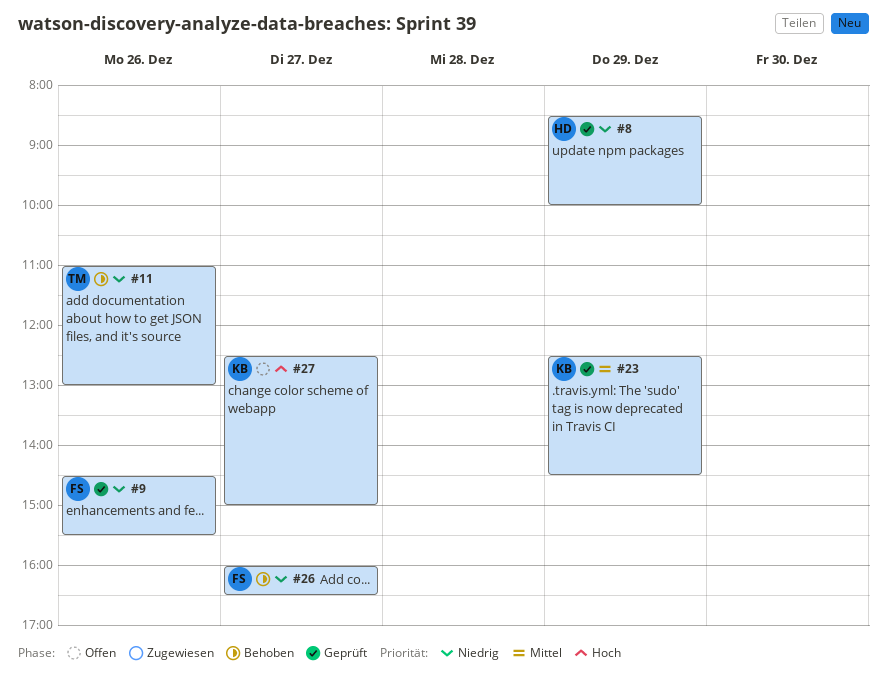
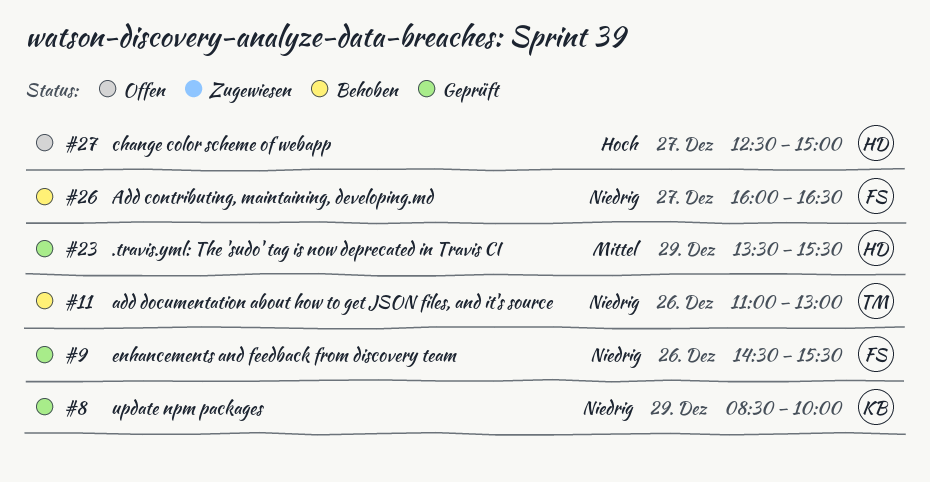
#8, owner: HD -> KB
#23, owner: KB -> HD
#23, begins: 12:30 -> 13:30
#23, ends: 14:30 -> 15:30
#27, owner: KB -> HD

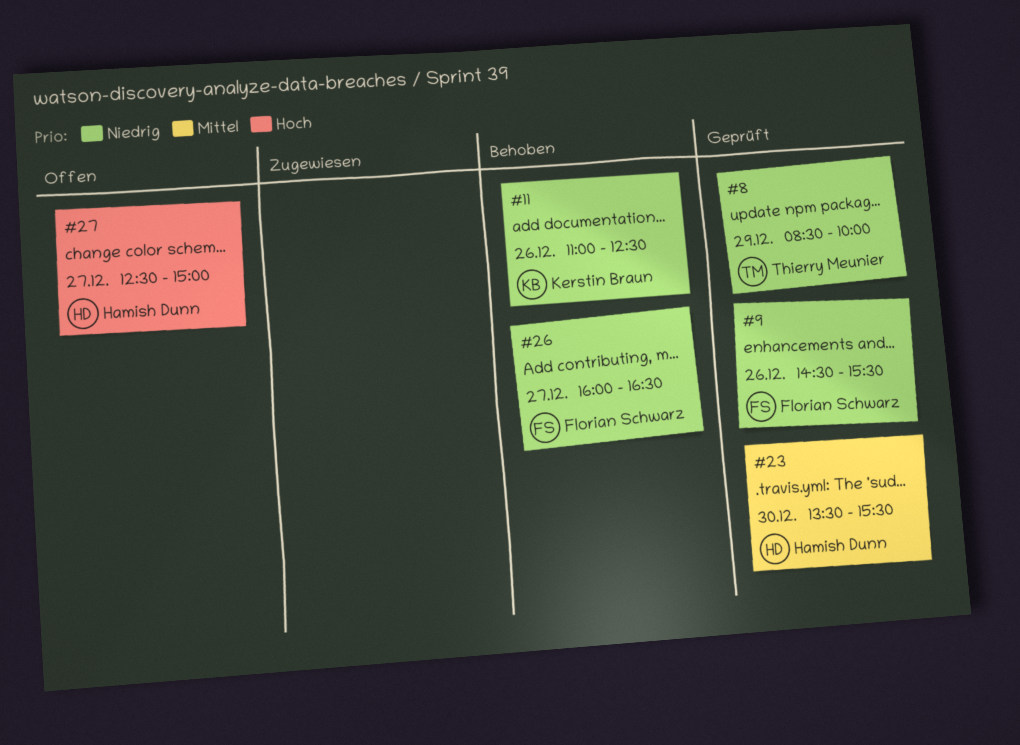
#8, owner: Kerstin Braun -> Thierry Meunier
#11, owner: Thierry Meunier -> Kerstin Braun
#11, ends: 13:00 -> 12:30
#23, day: Dec 29 -> Dec 30

